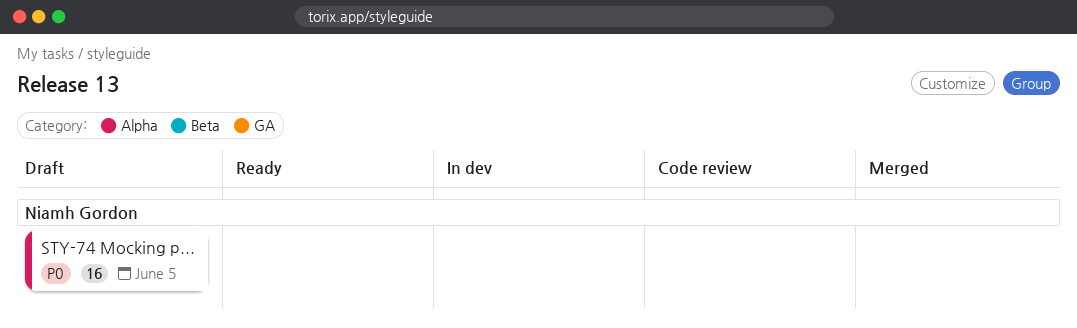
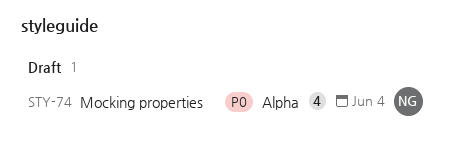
STY-74, estimate: 16 -> 4
STY-74, due: Jun 5 -> Jun 4

